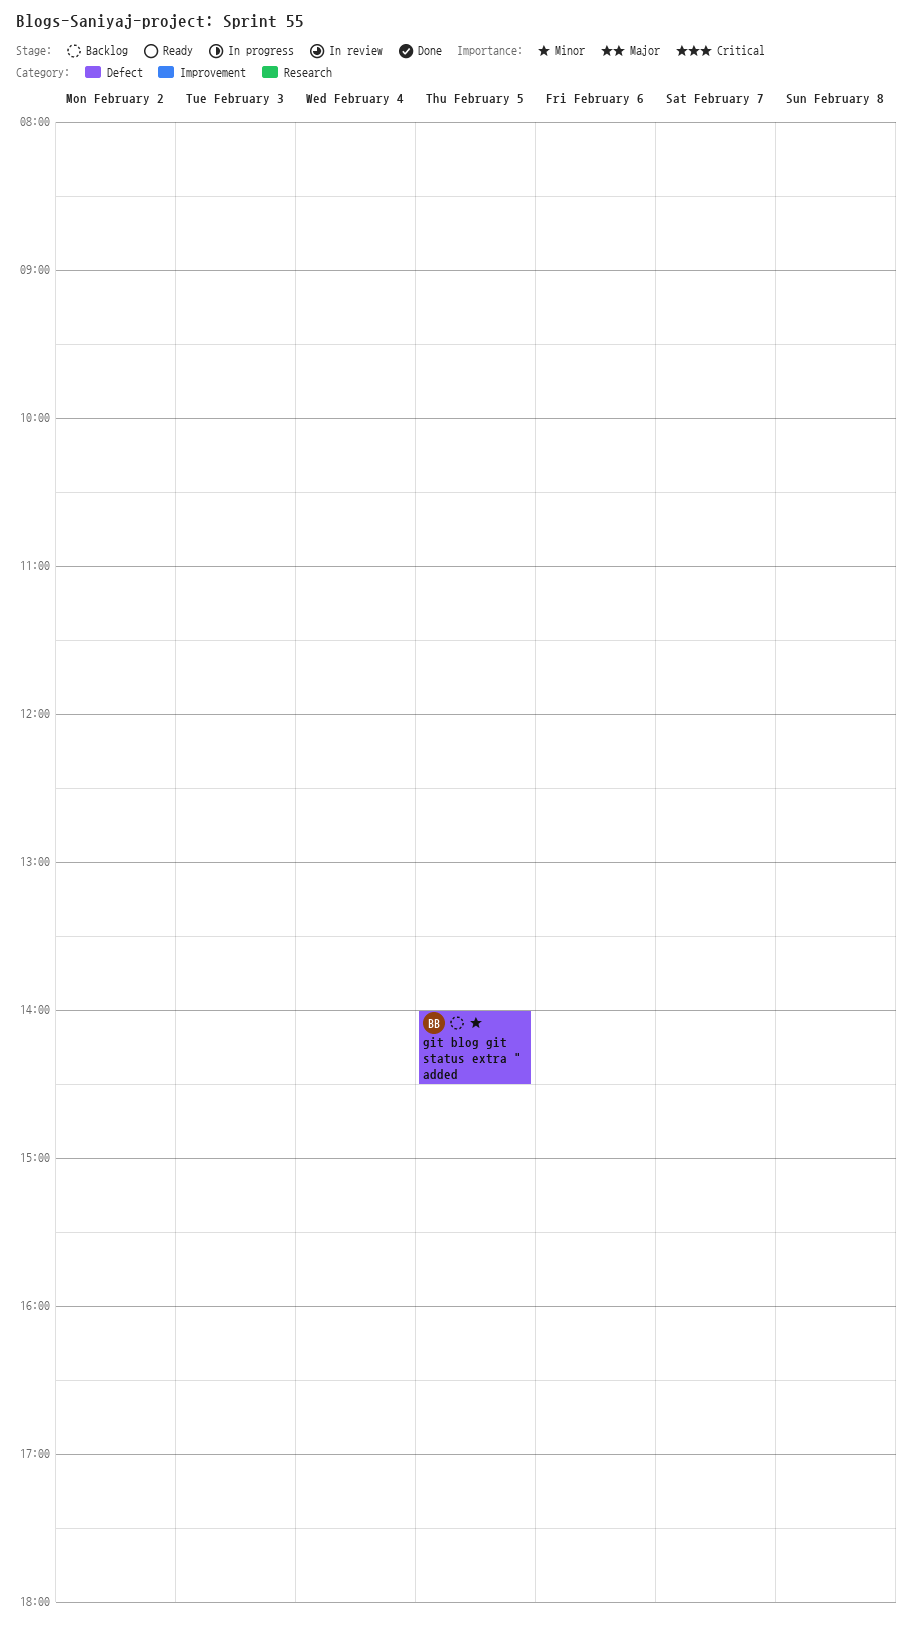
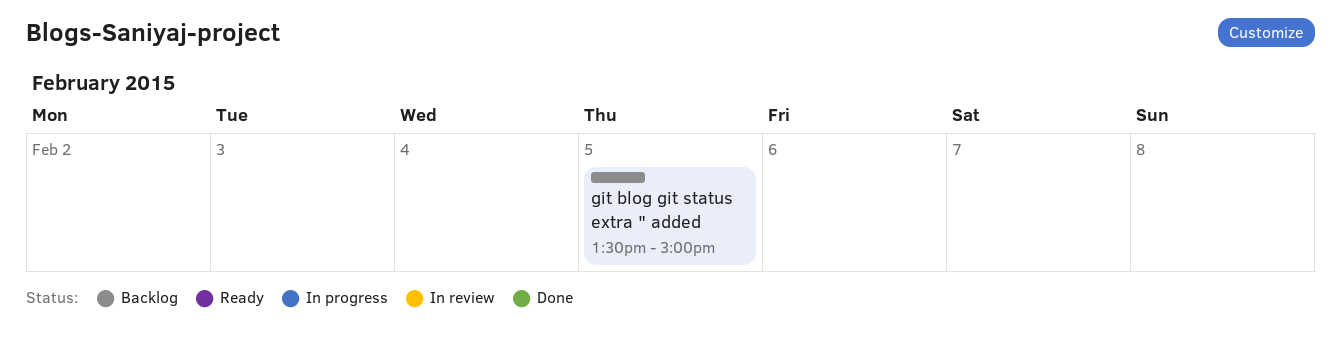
git blog git status extra " added, begins: 14:00 -> 13:30
git blog git status extra " added, ends: 14:30 -> 15:00

